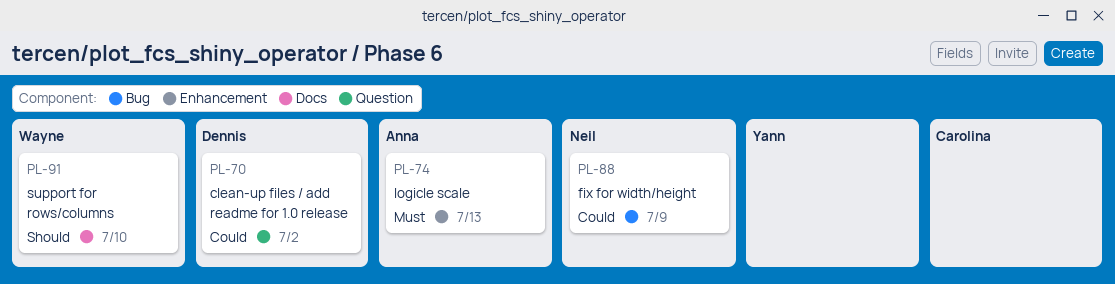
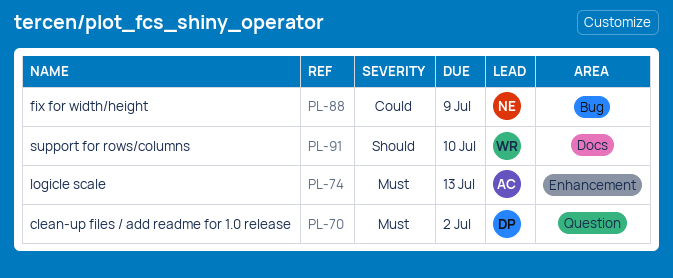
PL-70, priority: Could -> Must

